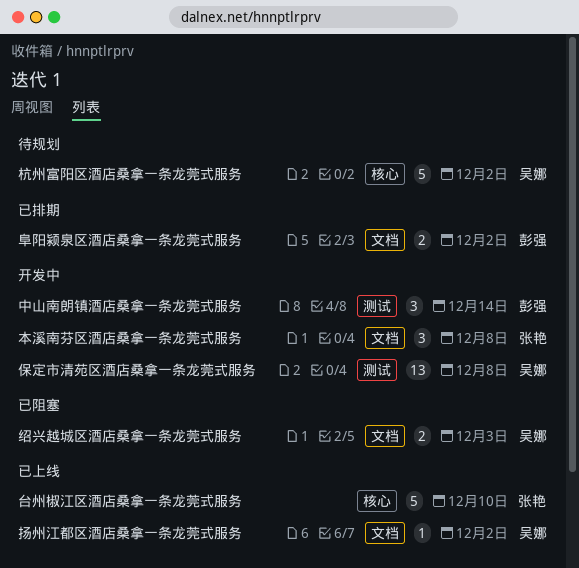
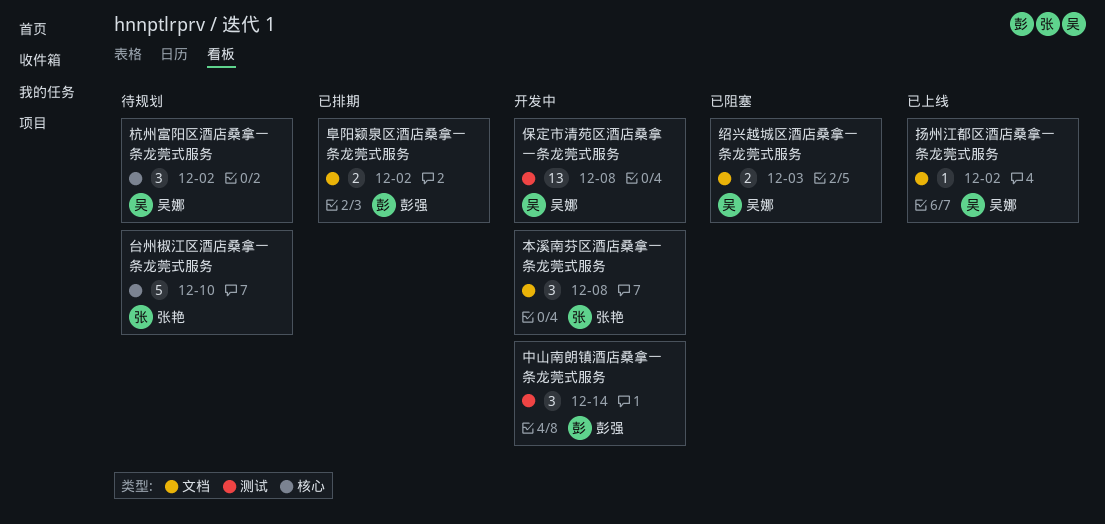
台州椒江区酒店桑拿一条龙莞式服务, status: 已上线 -> 待规划
杭州富阳区酒店桑拿一条龙莞式服务, estimate: 5 -> 3

